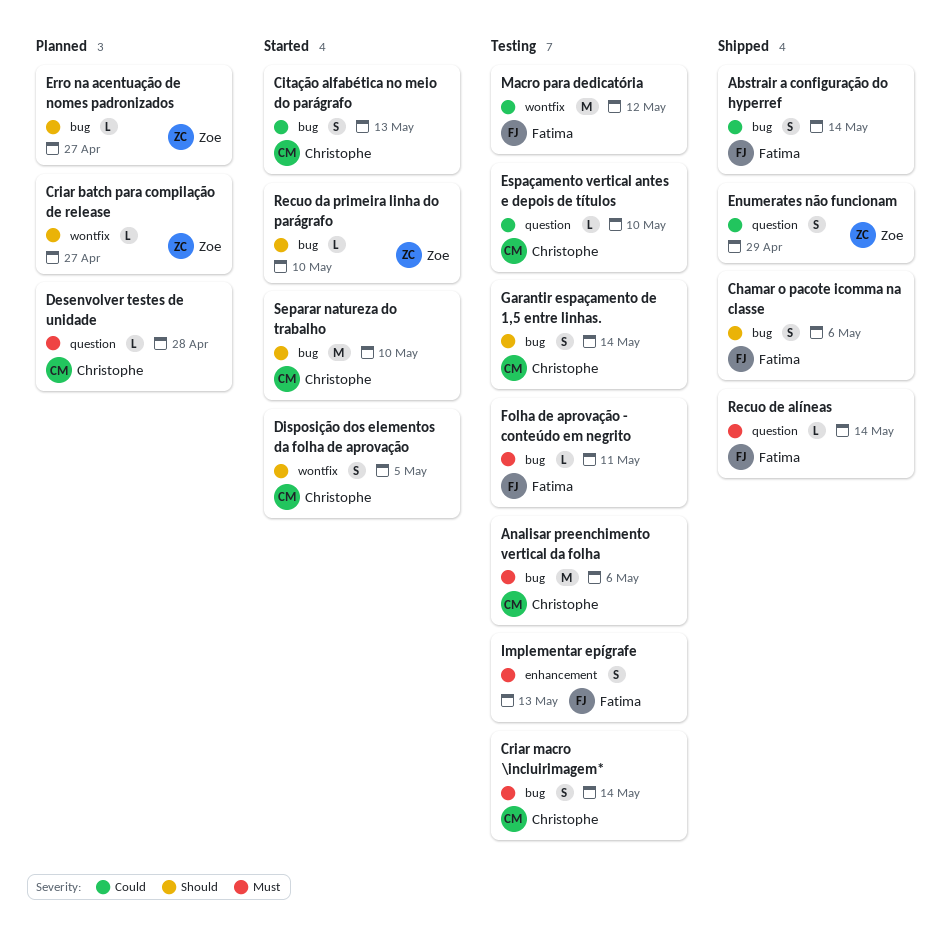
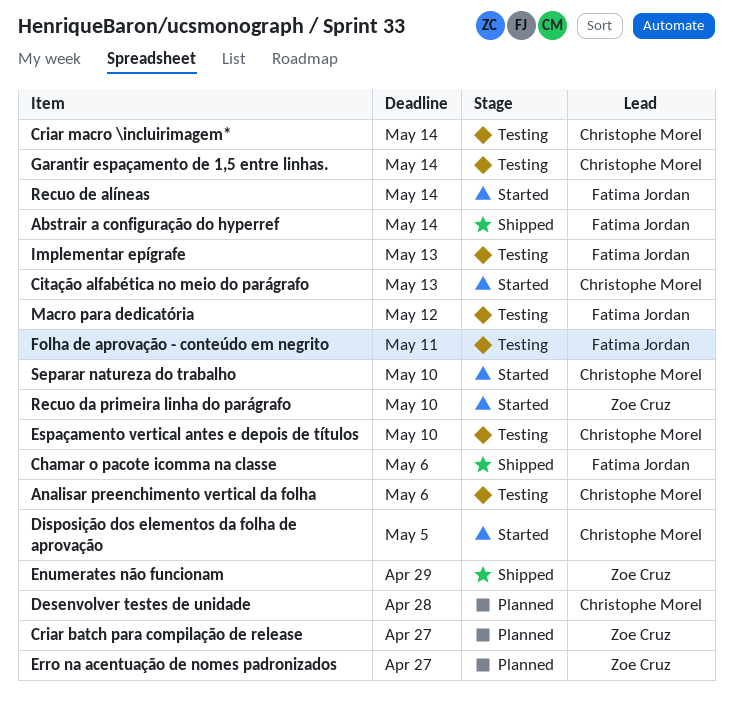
Recuo de alíneas, status: Shipped -> Started

